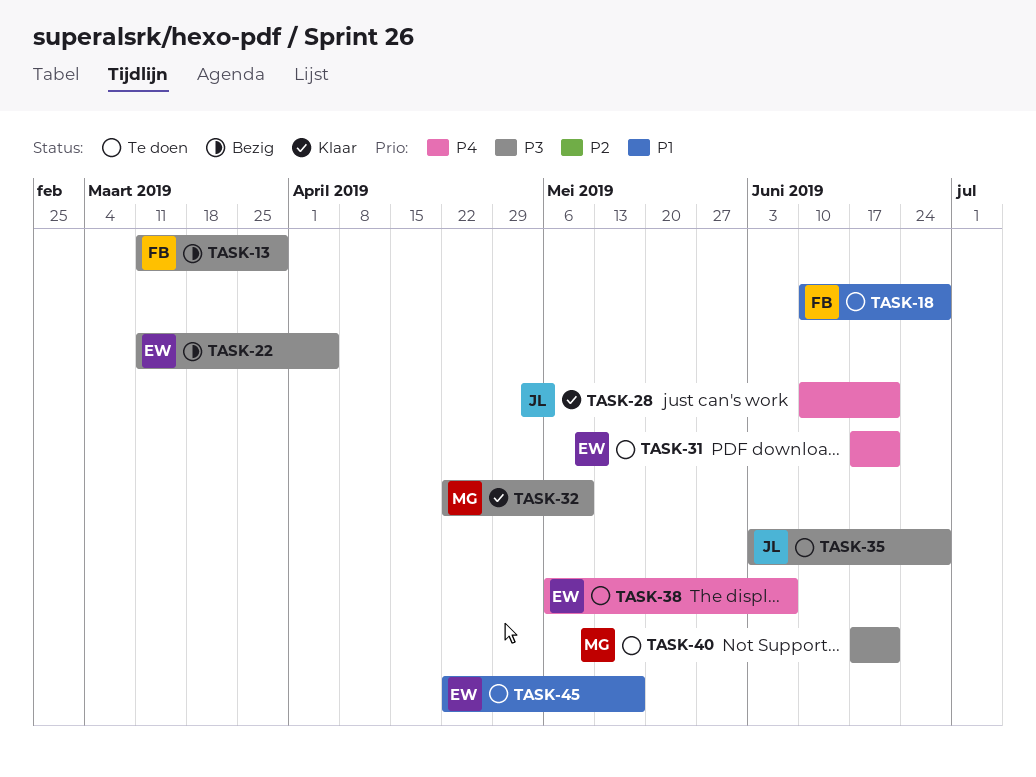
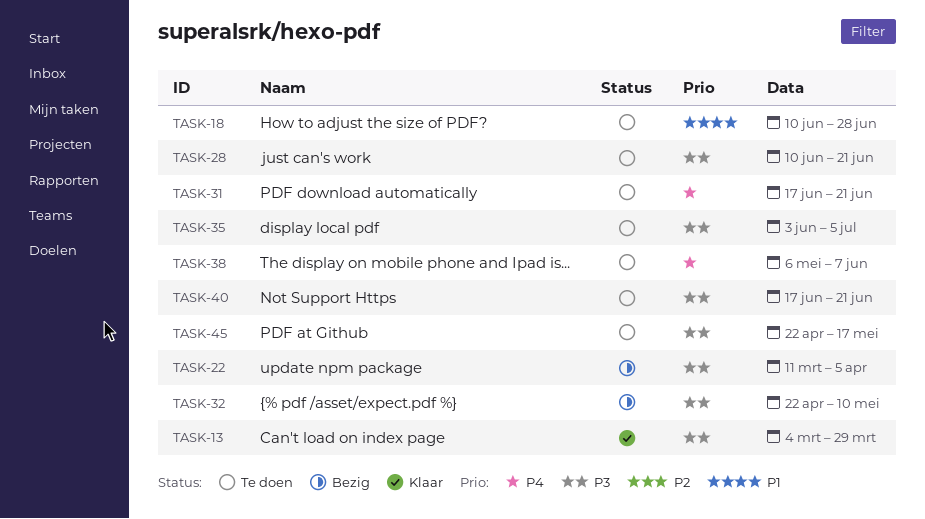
TASK-13, status: Bezig -> Klaar
TASK-13, start: Mar 11 -> Mar 4
TASK-28, status: Klaar -> Te doen
TASK-28, priority: P4 -> P3
TASK-32, status: Klaar -> Bezig
TASK-35, due: Jun 28 -> Jul 5
TASK-45, priority: P1 -> P3

